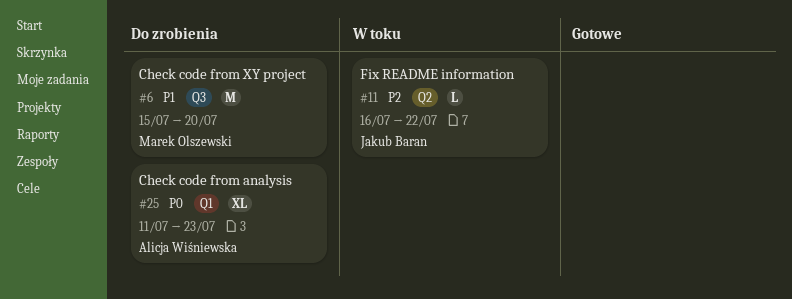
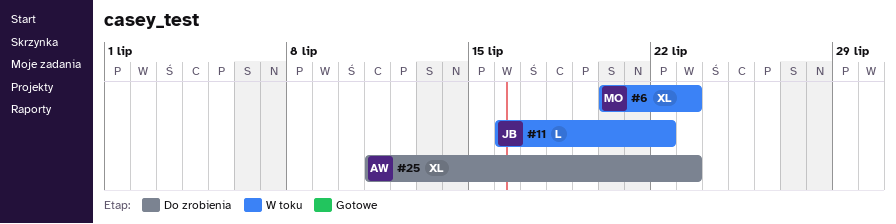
#6, status: Do zrobienia -> W toku
#6, estimate: M -> XL
#6, start: Jul 15 -> Jul 20
#6, due: Jul 20 -> Jul 23

